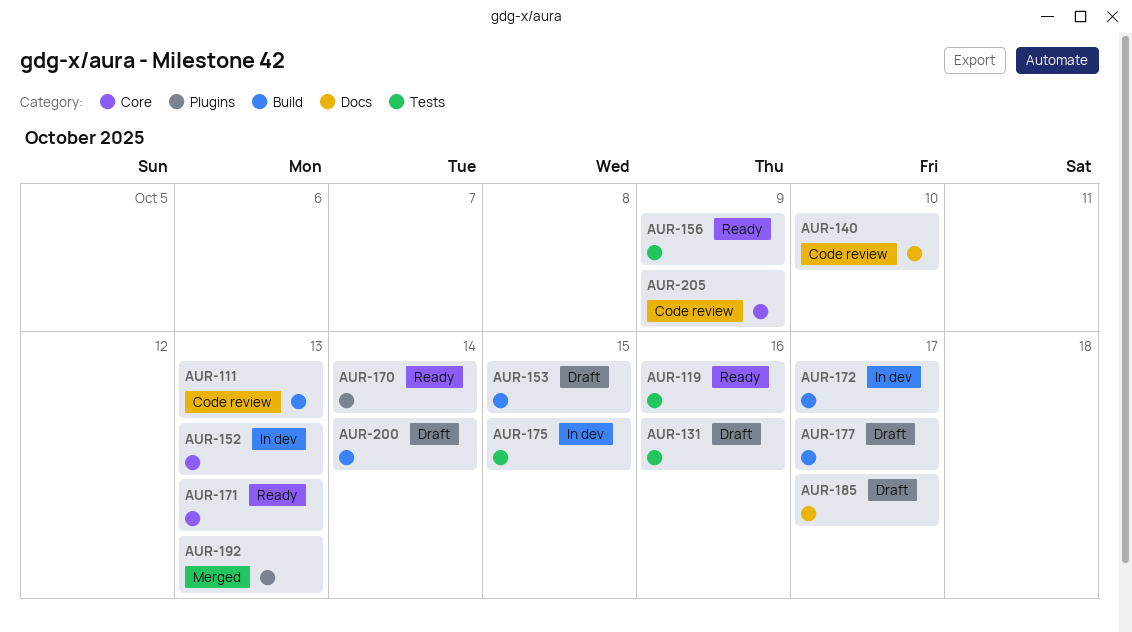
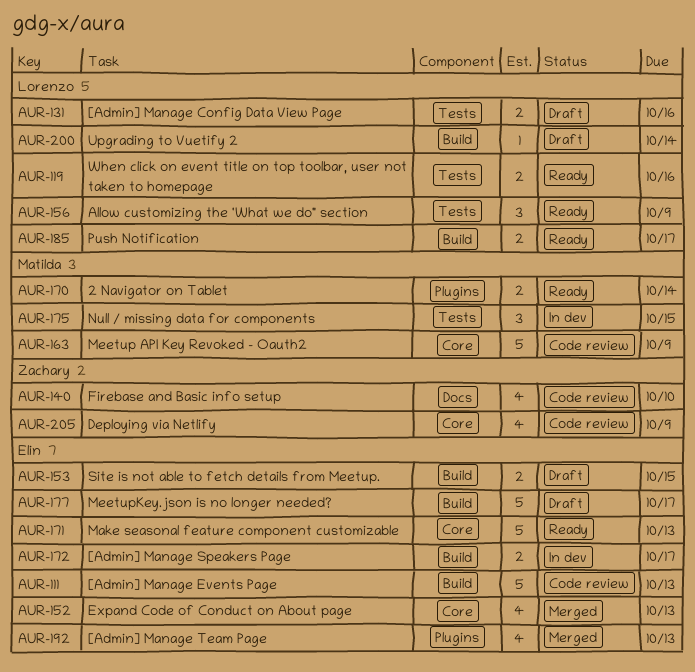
AUR-152, status: In dev -> Merged
AUR-163: none -> present
AUR-185, status: Draft -> Ready
AUR-185, label: Docs -> Build

